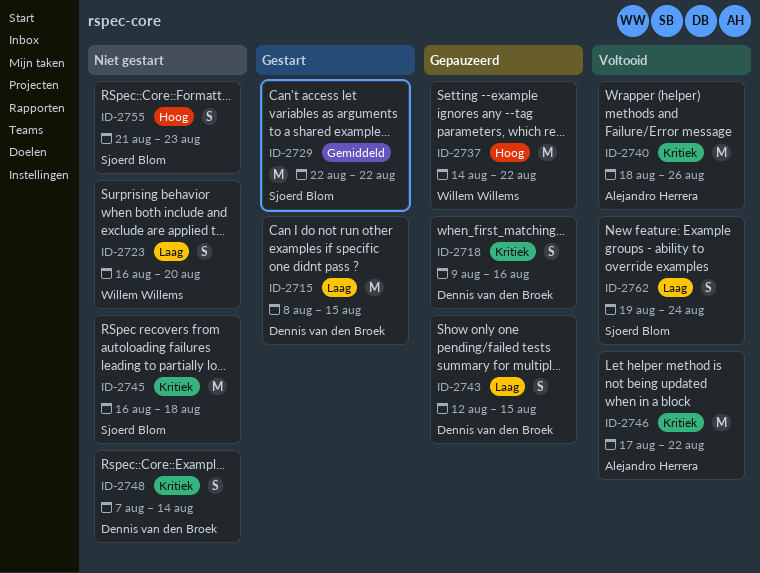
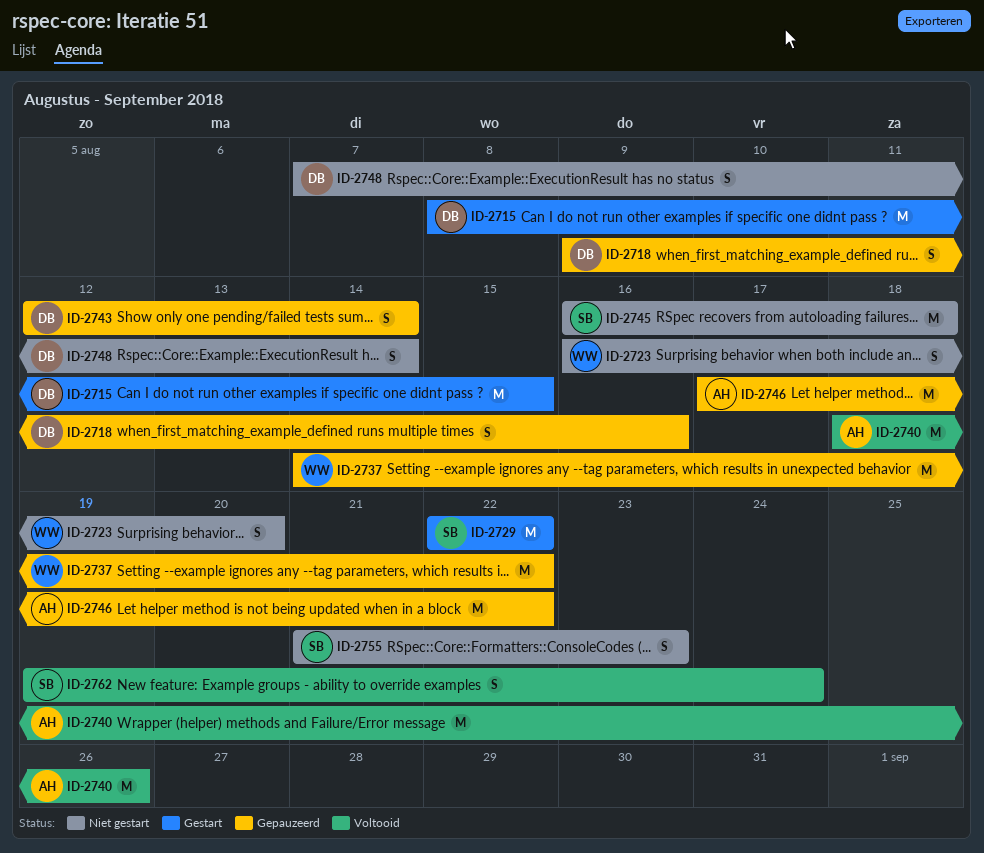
ID-2743, due: Aug 15 -> Aug 14
ID-2746, status: Voltooid -> Gepauzeerd

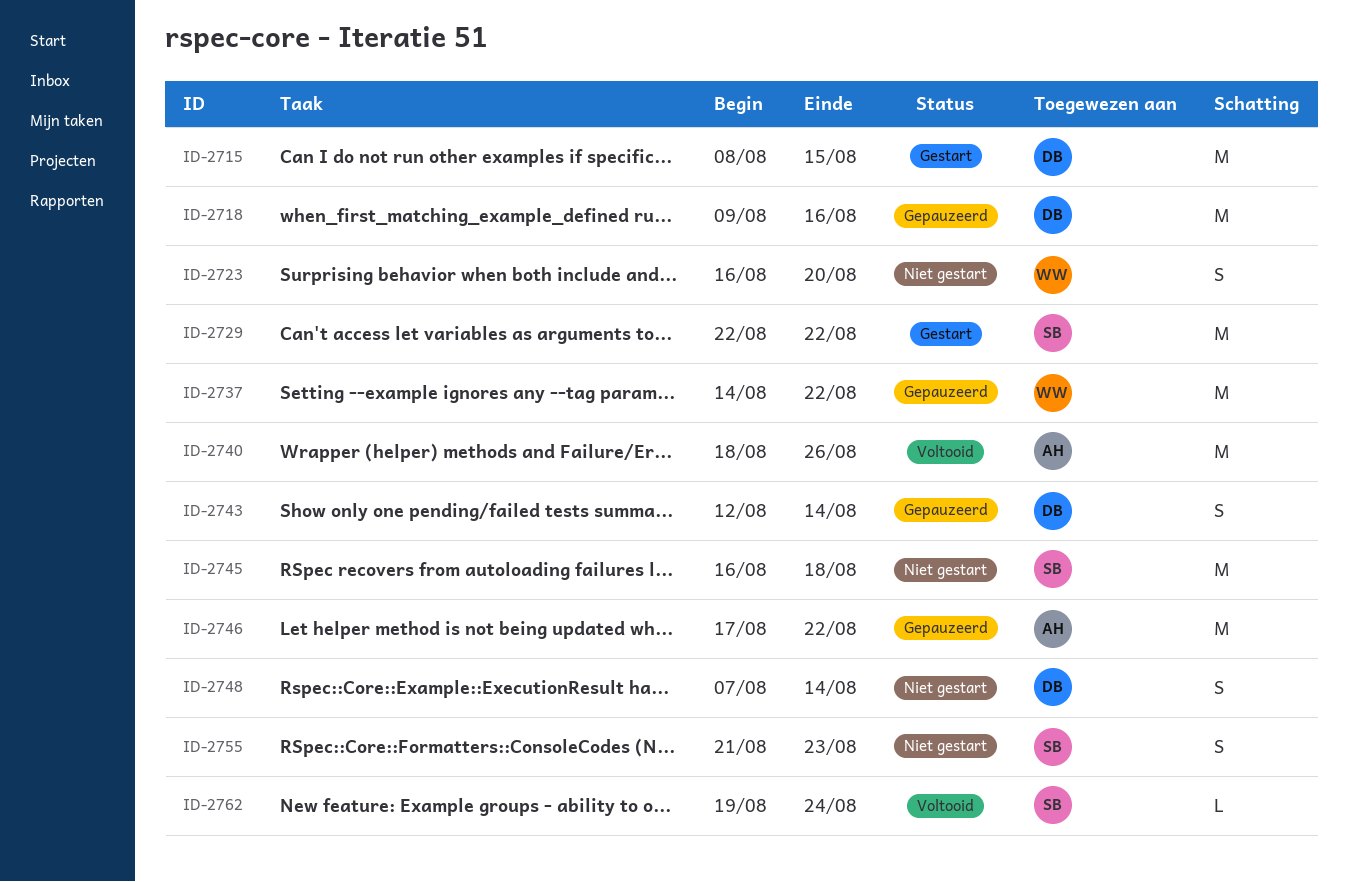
ID-2718, estimate: S -> M
ID-2762, estimate: S -> L

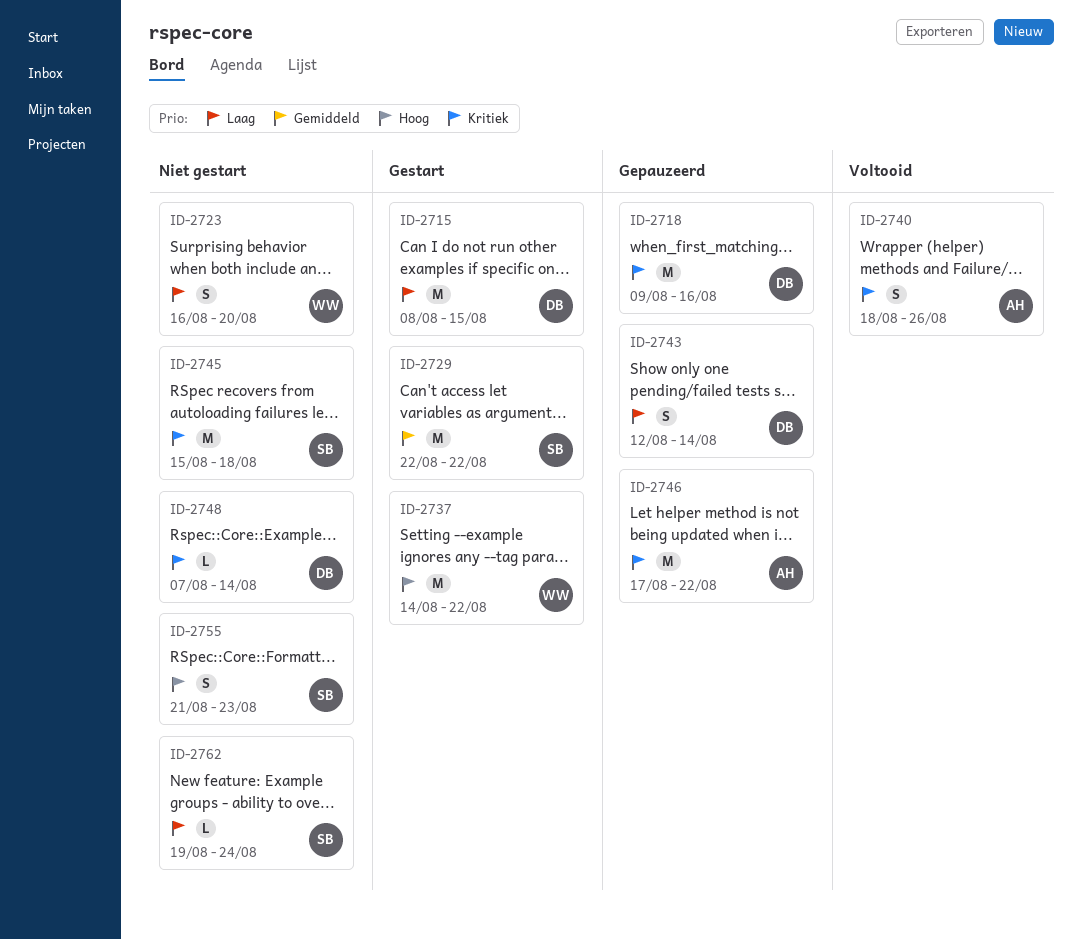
ID-2737, status: Gepauzeerd -> Gestart
ID-2740, estimate: M -> S
ID-2745, start: Aug 16 -> Aug 15
ID-2748, estimate: S -> L
ID-2762, status: Voltooid -> Niet gestart

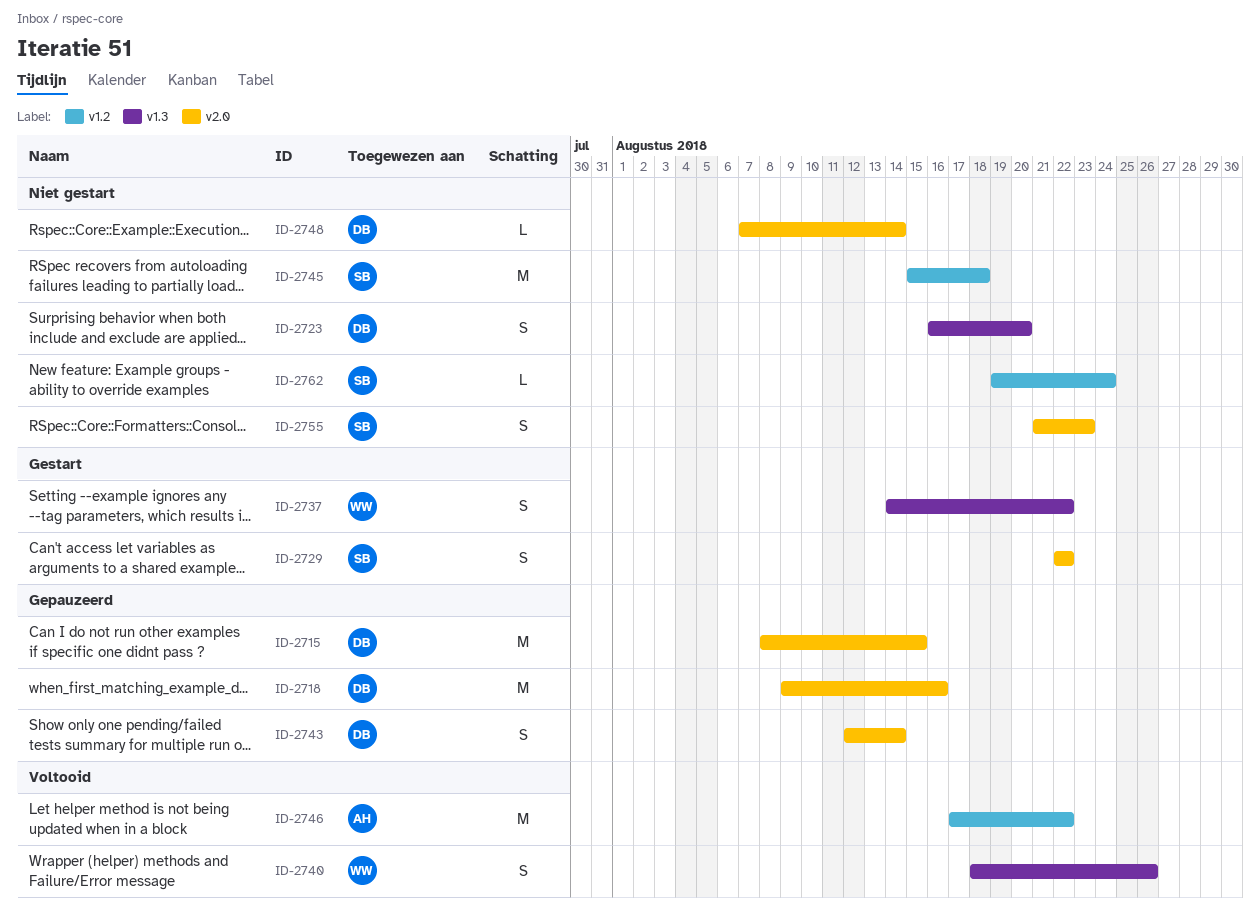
ID-2715, status: Gestart -> Gepauzeerd
ID-2723, owner: WW -> DB
ID-2729, estimate: M -> S
ID-2737, estimate: M -> S
ID-2740, owner: AH -> WW
ID-2746, status: Gepauzeerd -> Voltooid

